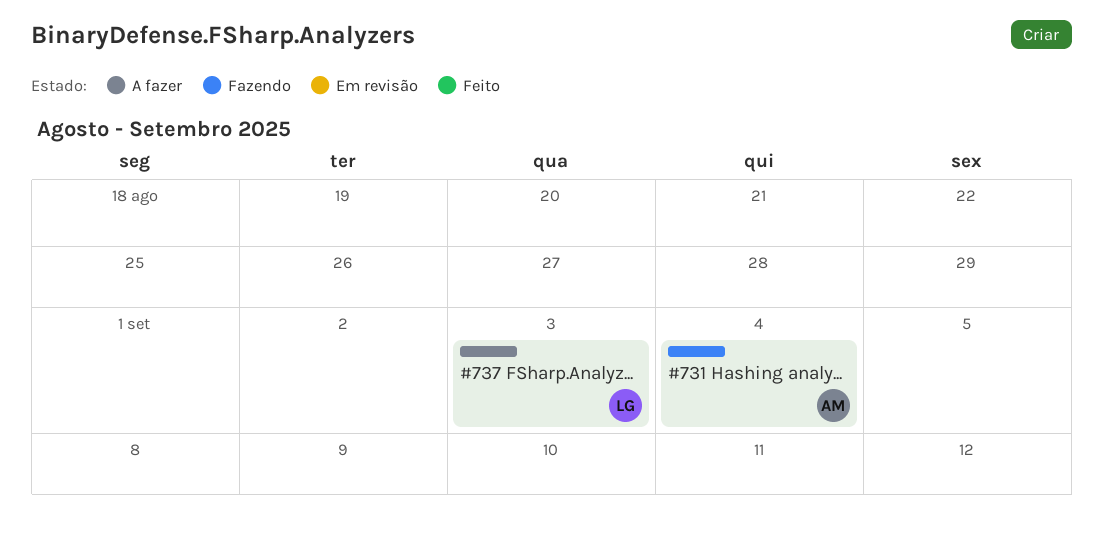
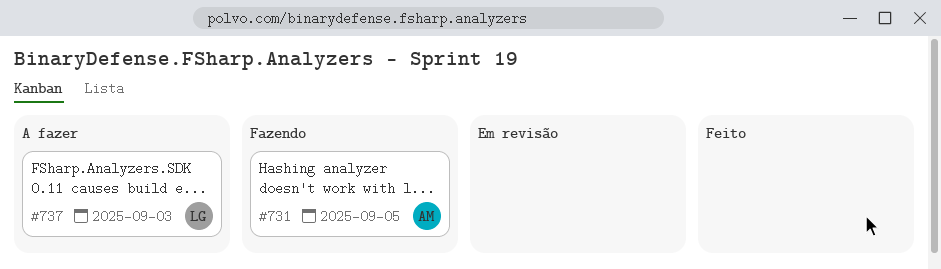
#731, due: Sep 4 -> Sep 5

